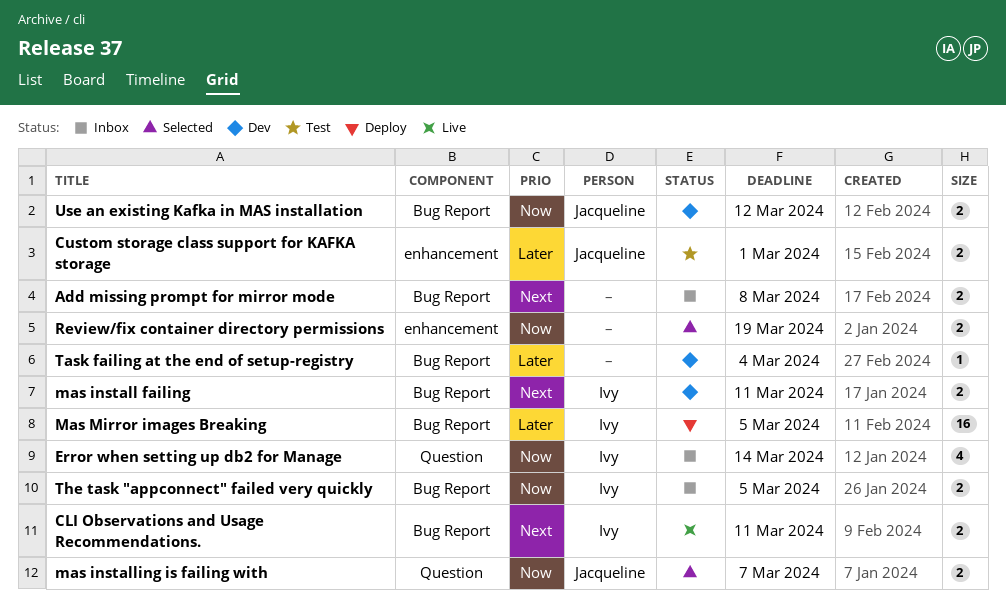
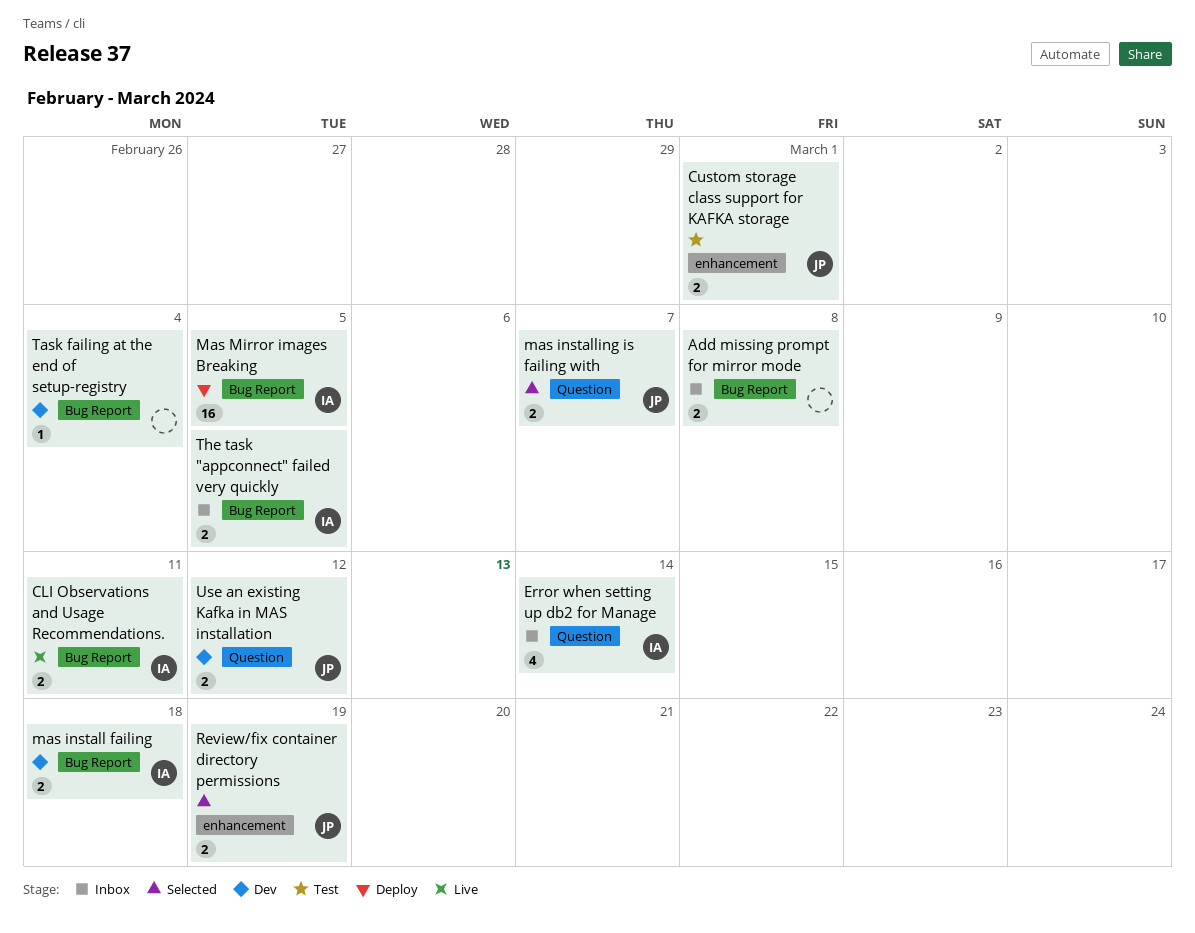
mas install failing, due: Mar 11 -> Mar 18
Review/fix container directory permissions, owner: none -> Jacqueline
Use an existing Kafka in MAS installation, label: Bug Report -> Question

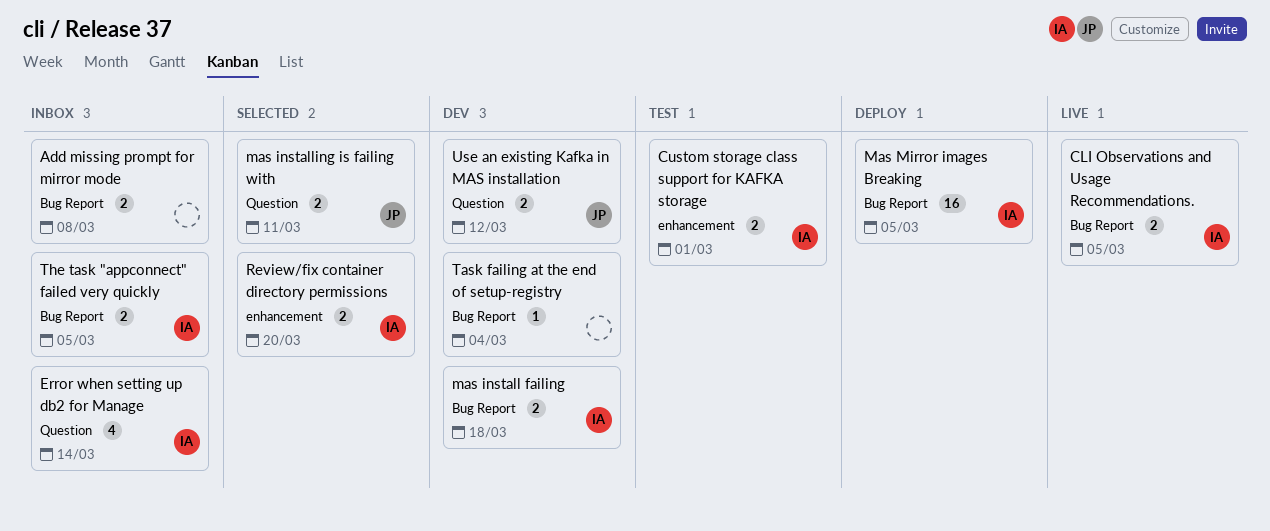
CLI Observations and Usage Recommendations., due: Mar 11 -> Mar 5
Custom storage class support for KAFKA storage, owner: JP -> IA
mas installing is failing with, due: Mar 7 -> Mar 11
Review/fix container directory permissions, owner: JP -> IA
Review/fix container directory permissions, due: Mar 19 -> Mar 20

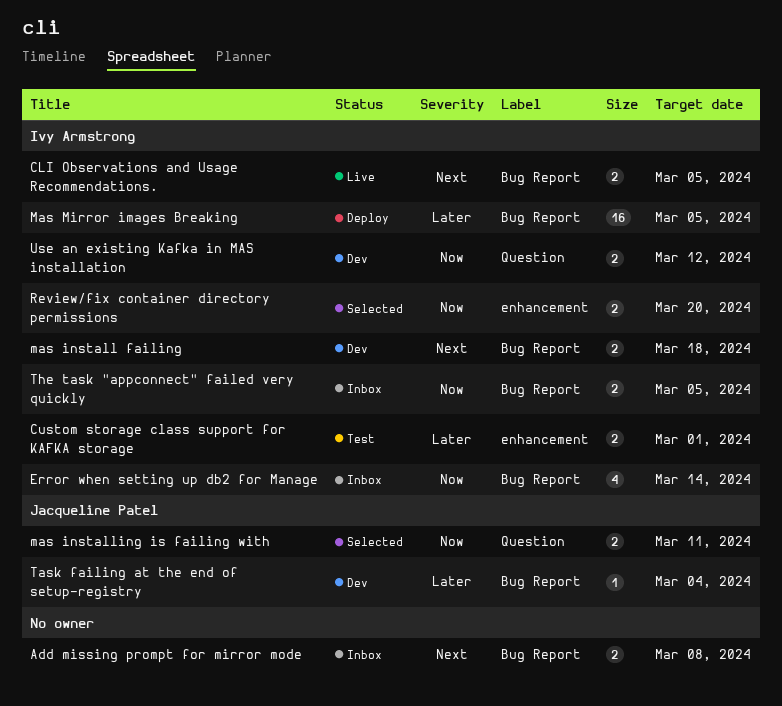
Error when setting up db2 for Manage, label: Question -> Bug Report
Task failing at the end of setup-registry, owner: none -> Jacqueline Patel
Use an existing Kafka in MAS installation, owner: Jacqueline Patel -> Ivy Armstrong

